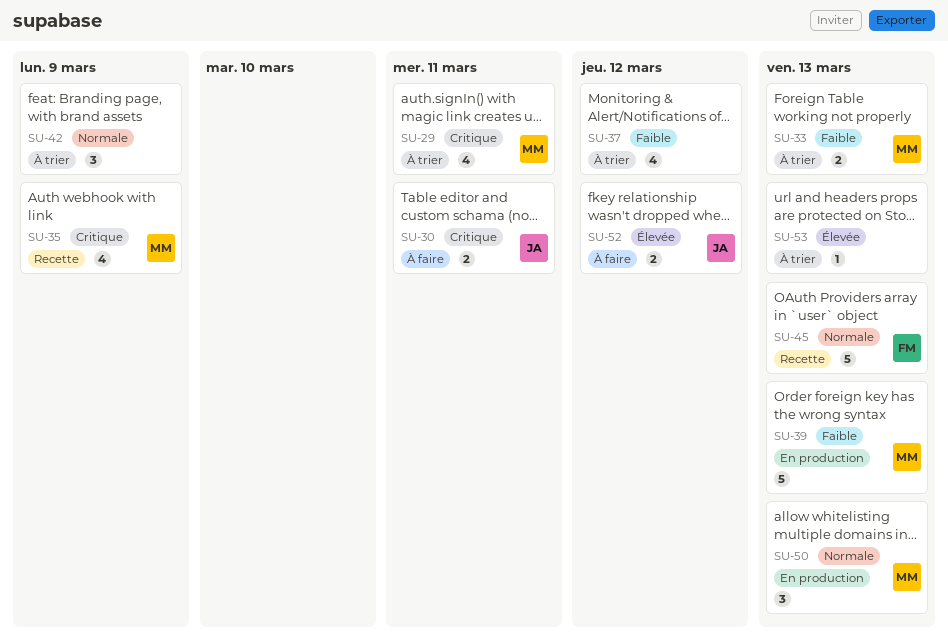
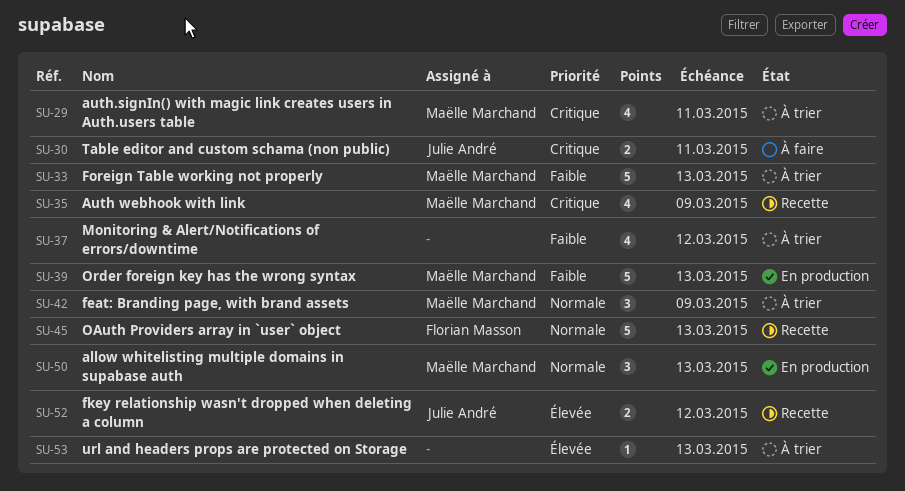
SU-33, estimate: 2 -> 5
SU-42, owner: none -> Maëlle Marchand
SU-52, status: À faire -> Recette

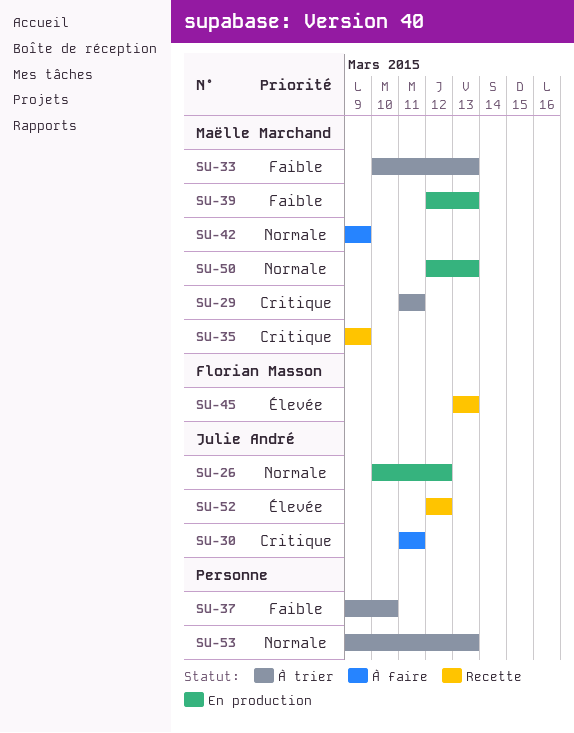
SU-26: none -> present
SU-37, due: Mar 12 -> Mar 10
SU-42, status: À trier -> À faire
SU-45, priority: Normale -> Élevée
SU-53, priority: Élevée -> Normale

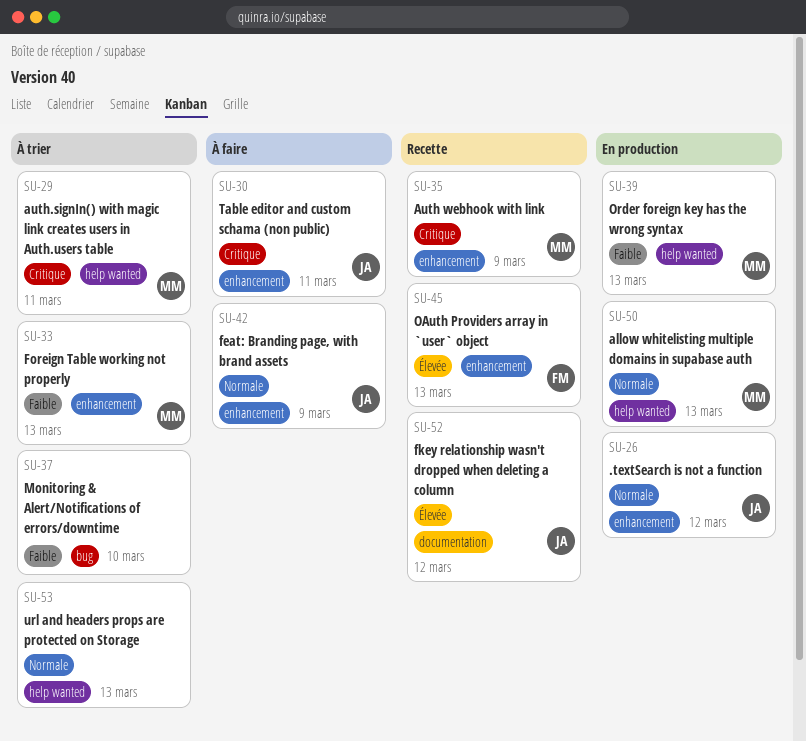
SU-42, owner: Maëlle Marchand -> Julie André

